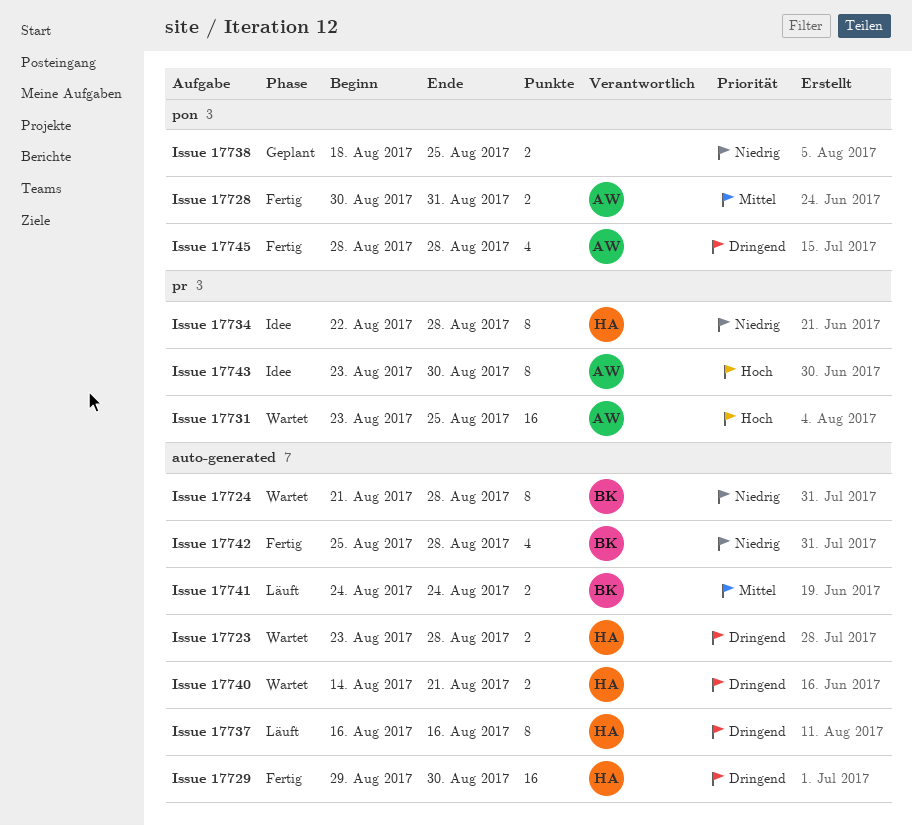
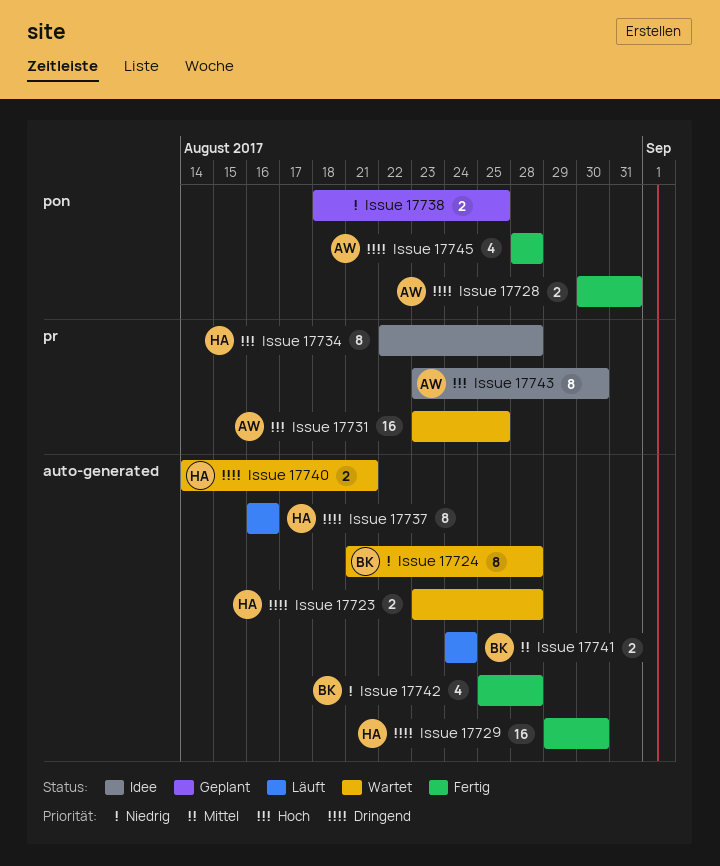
Issue 17728, priority: Mittel -> Dringend
Issue 17734, priority: Niedrig -> Hoch

